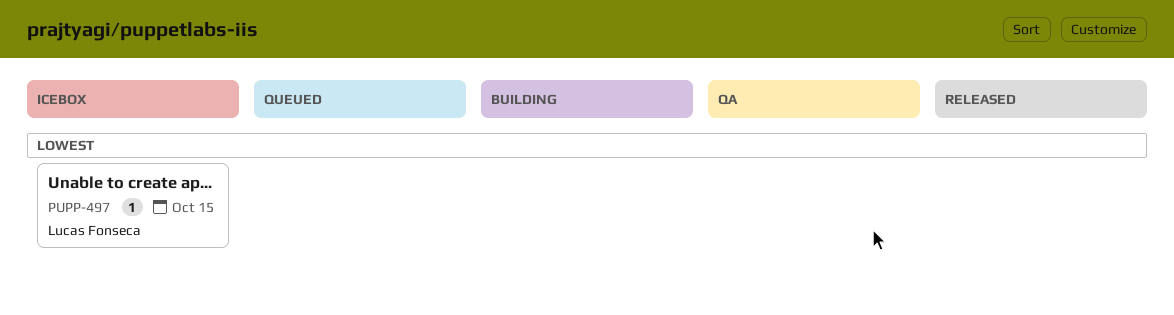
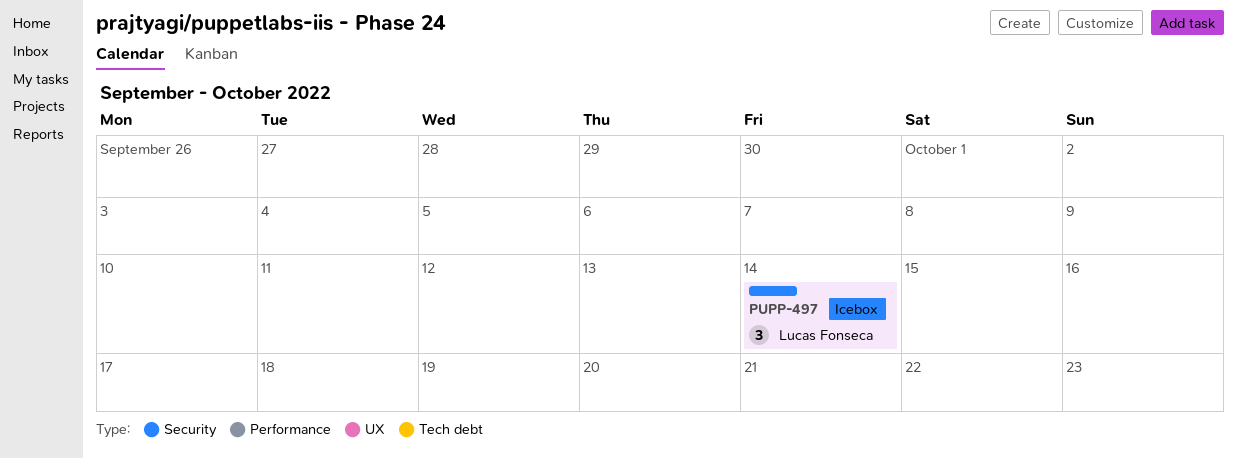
PUPP-497, estimate: 1 -> 3
PUPP-497, due: Oct 15 -> Oct 14

